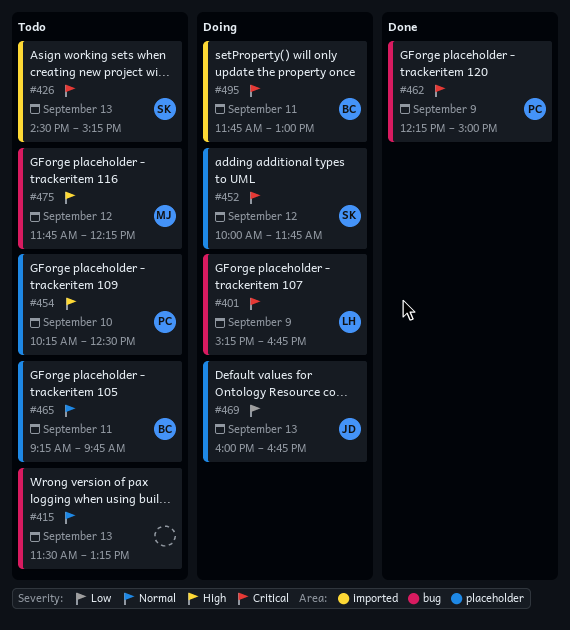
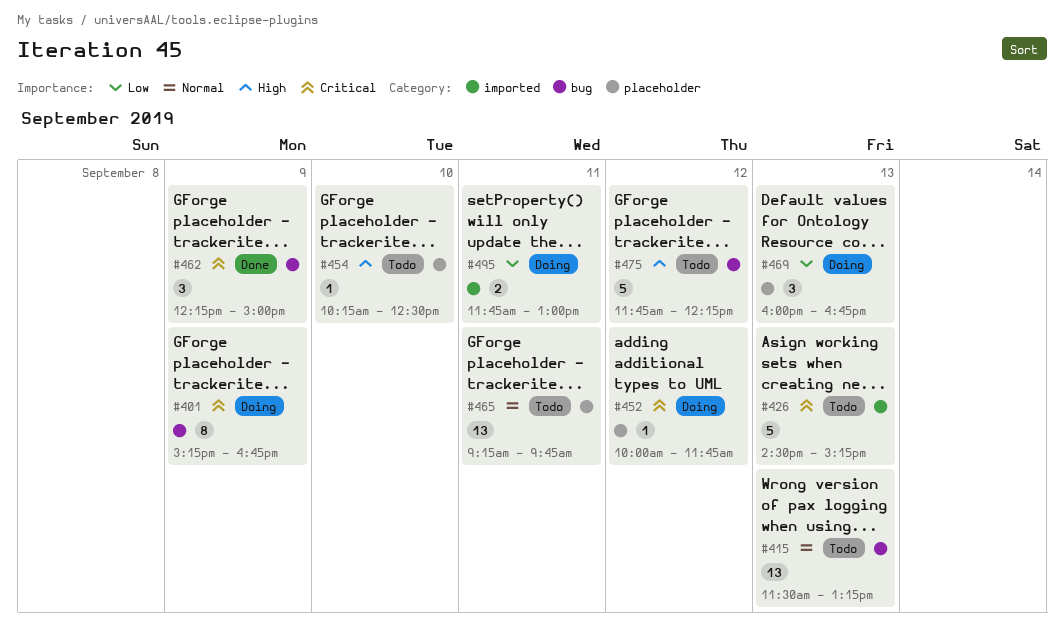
#495, priority: Critical -> Low

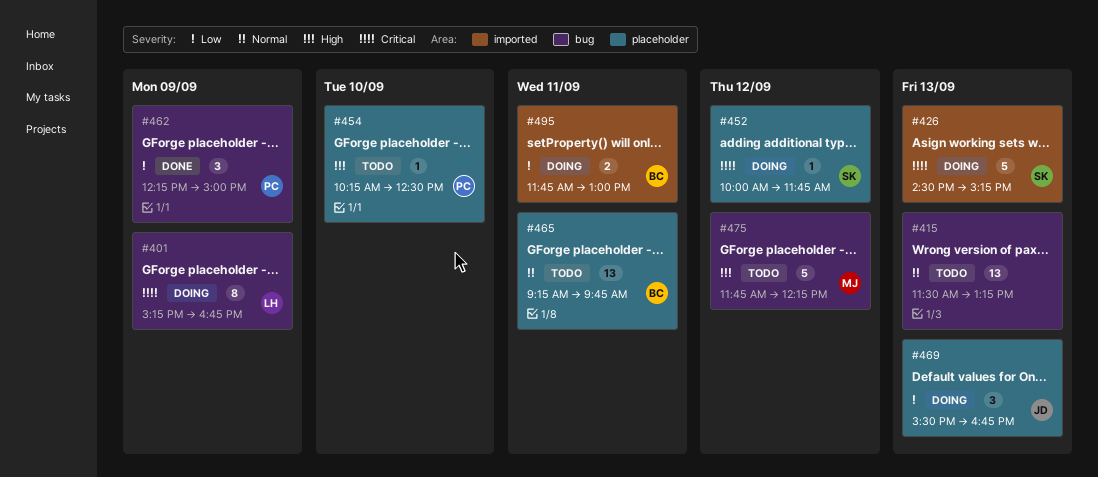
#426, status: Todo -> Doing
#462, priority: Critical -> Low
#469, begins: 16:00 -> 15:30

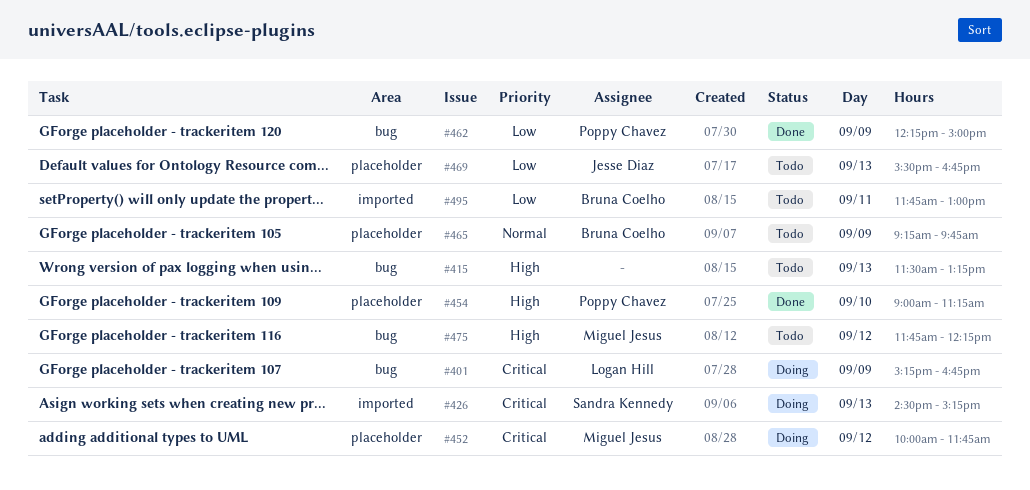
#415, priority: Normal -> High
#452, owner: Sandra Kennedy -> Miguel Jesus
#454, status: Todo -> Done
#454, begins: 10:15 -> 09:00
#454, ends: 12:30 -> 11:15
#465, day: Sep 11 -> Sep 9
#469, status: Doing -> Todo
#495, status: Doing -> Todo

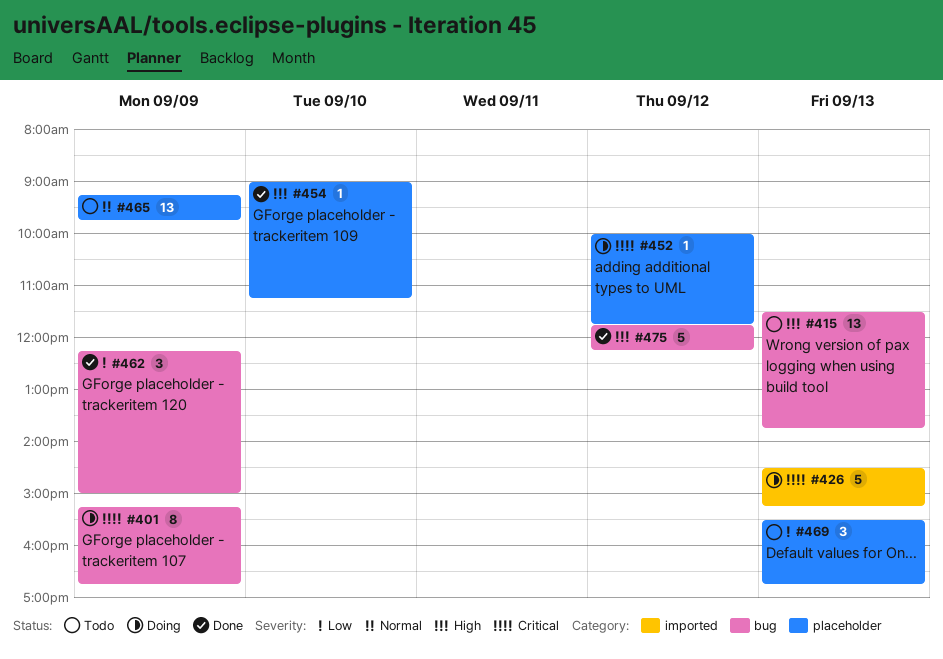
#415, ends: 13:15 -> 13:45
#475, status: Todo -> Done
#495: present -> none

